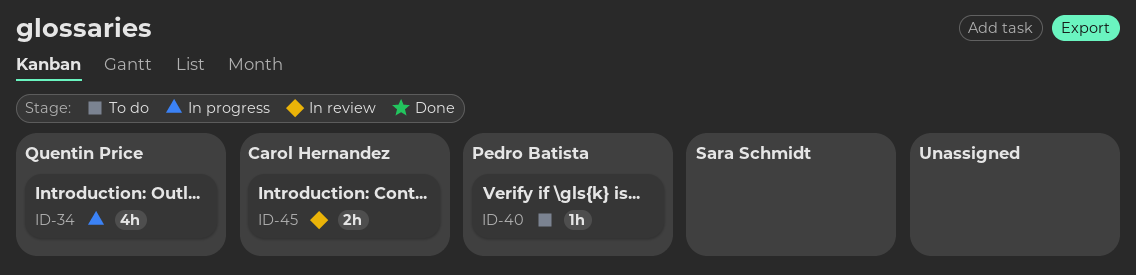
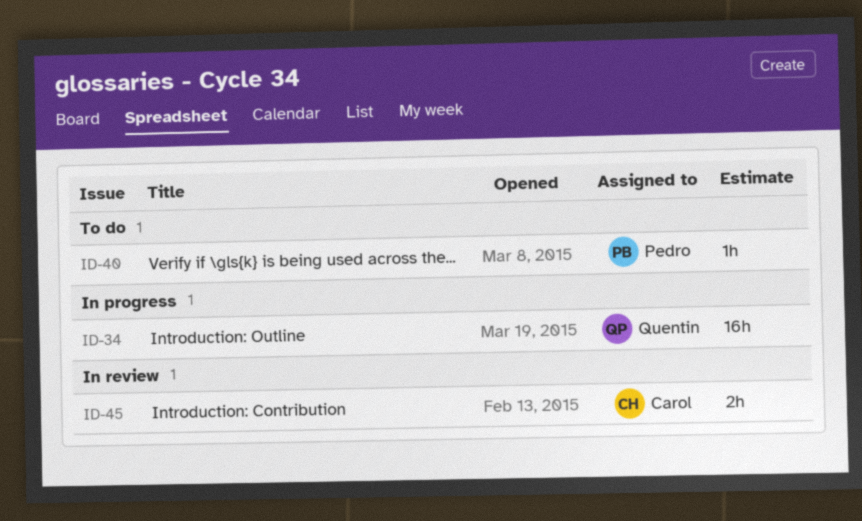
ID-34, estimate: 4h -> 16h

